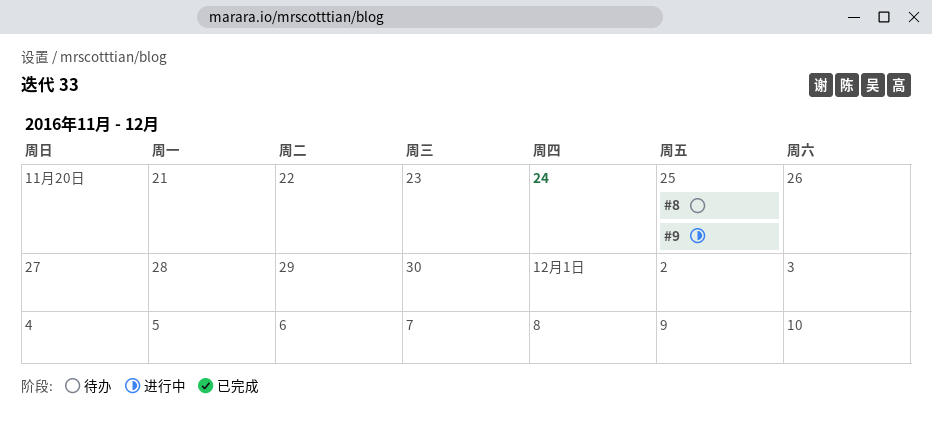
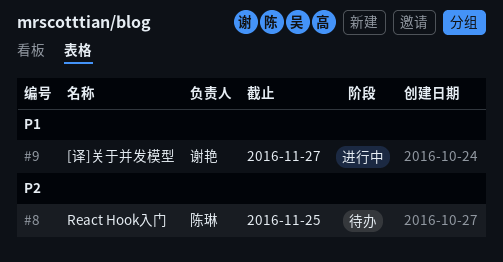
#9, due: Nov 25 -> Nov 27

